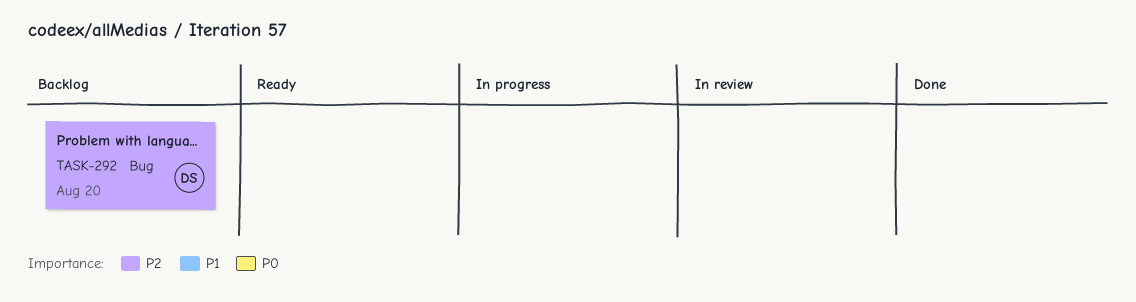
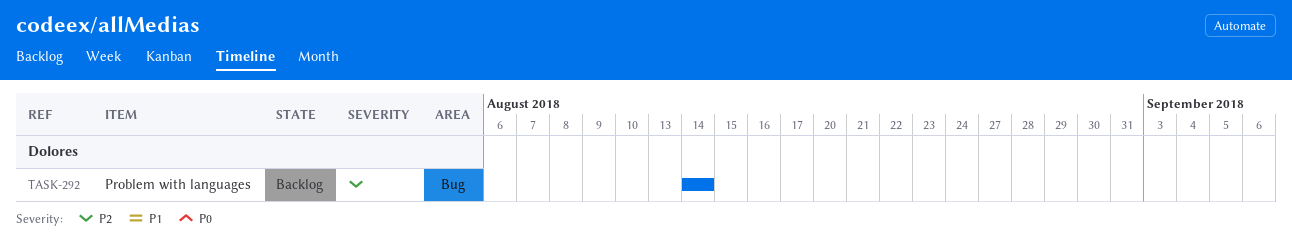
TASK-292, due: Aug 20 -> Aug 14

